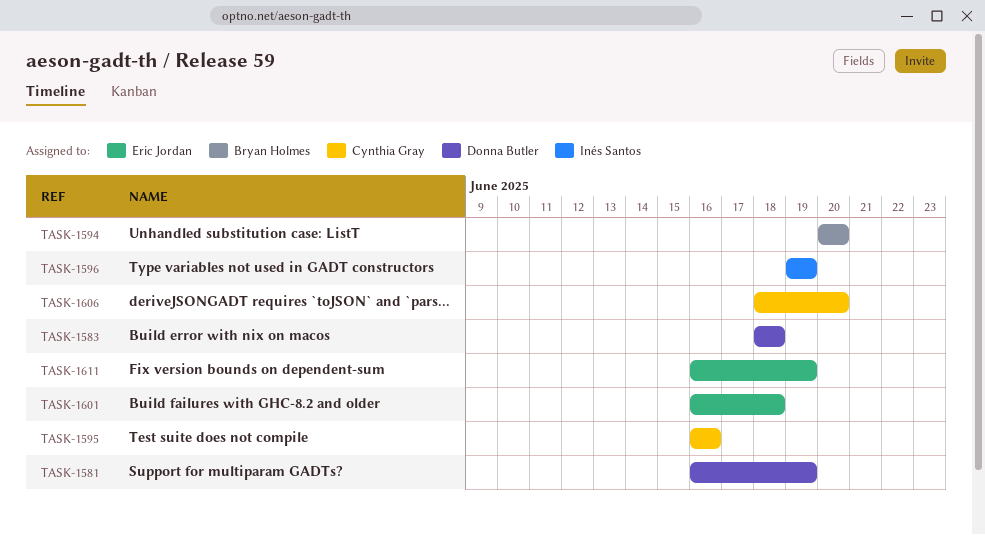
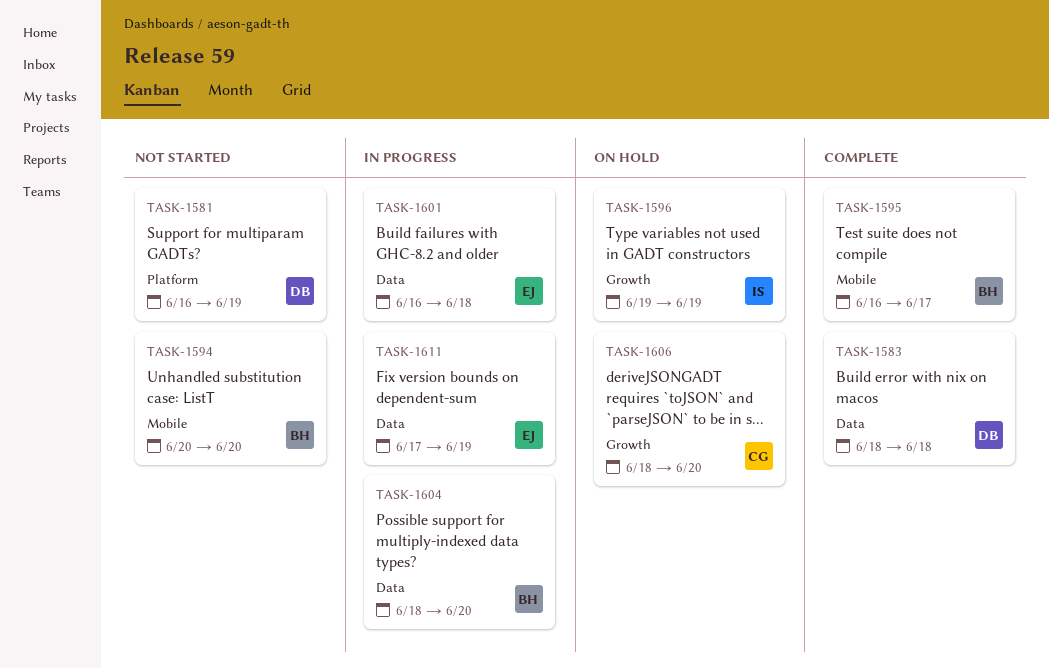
TASK-1595, owner: Cynthia Gray -> Bryan Holmes
TASK-1595, due: Jun 16 -> Jun 17
TASK-1604: none -> present
TASK-1611, start: Jun 16 -> Jun 17

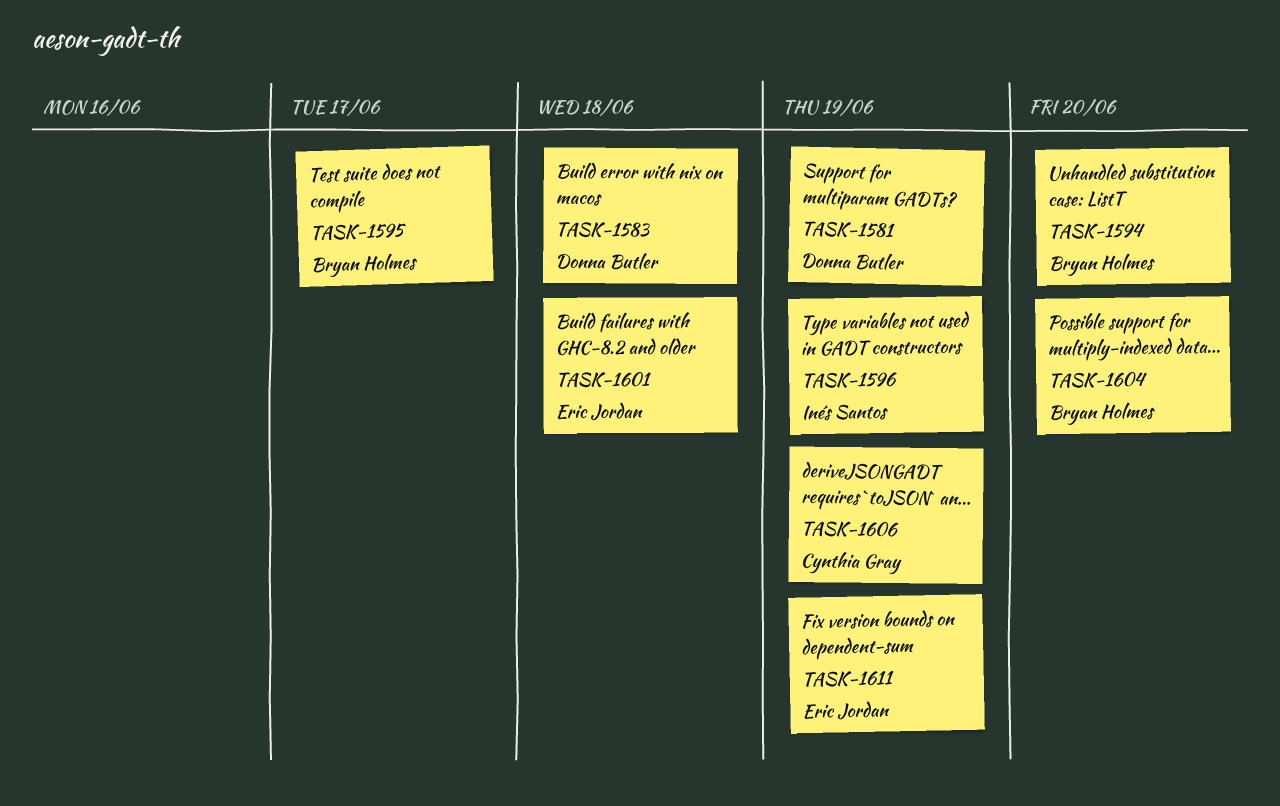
TASK-1606, due: Jun 20 -> Jun 19

